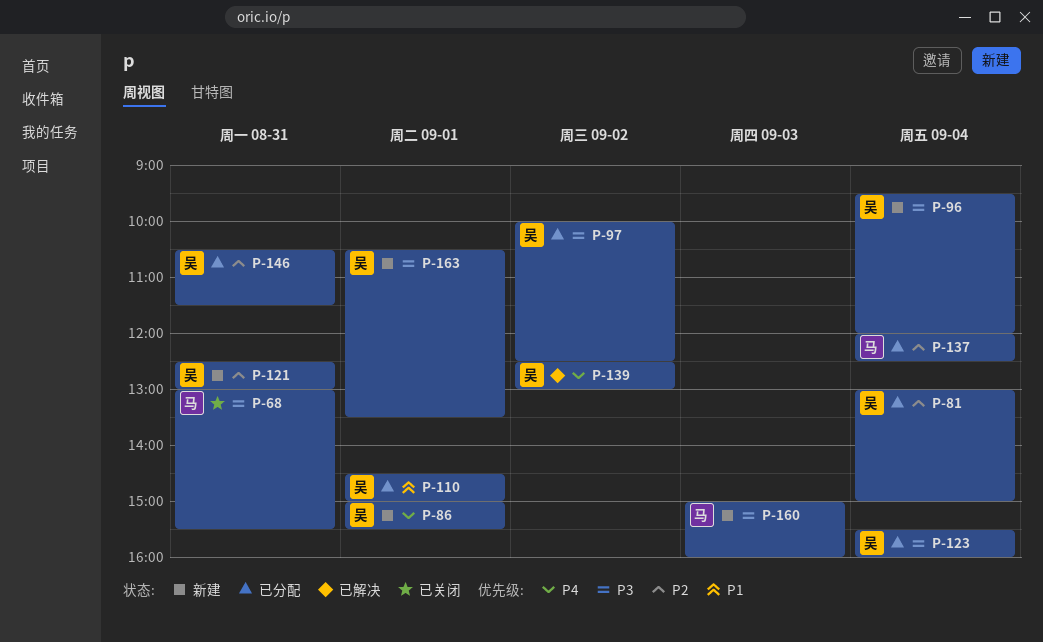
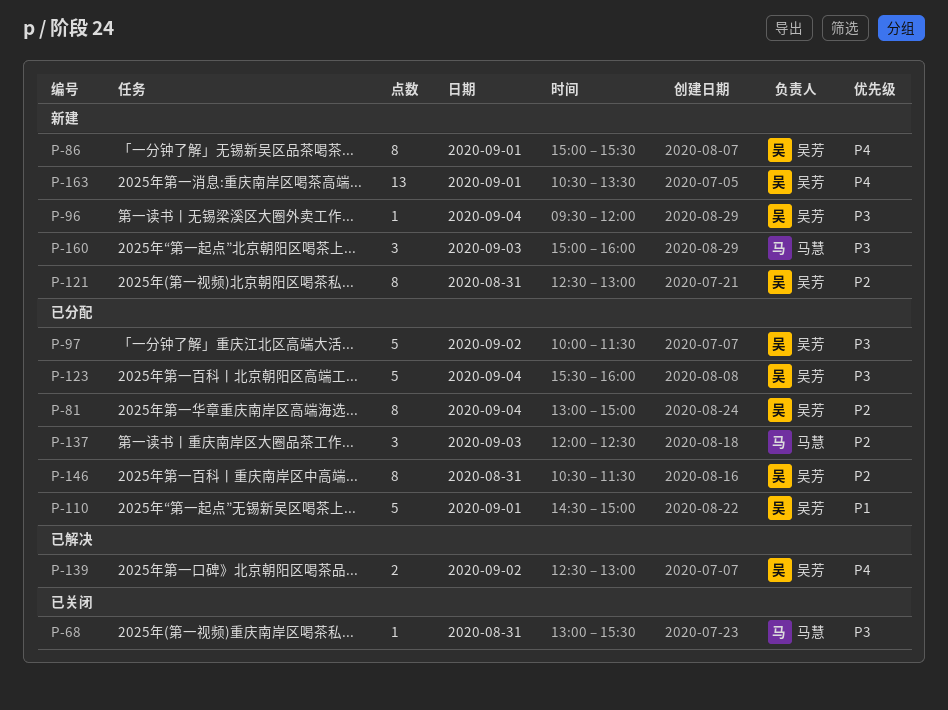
P-97, ends: 12:30 -> 11:30
P-137, day: Sep 4 -> Sep 3
P-163, priority: P3 -> P4

